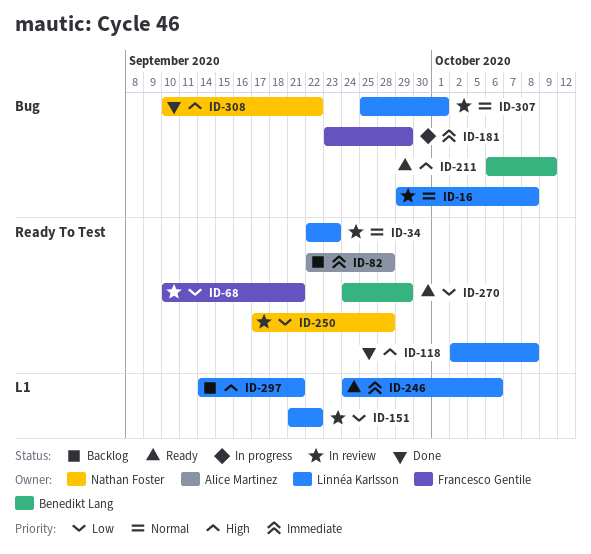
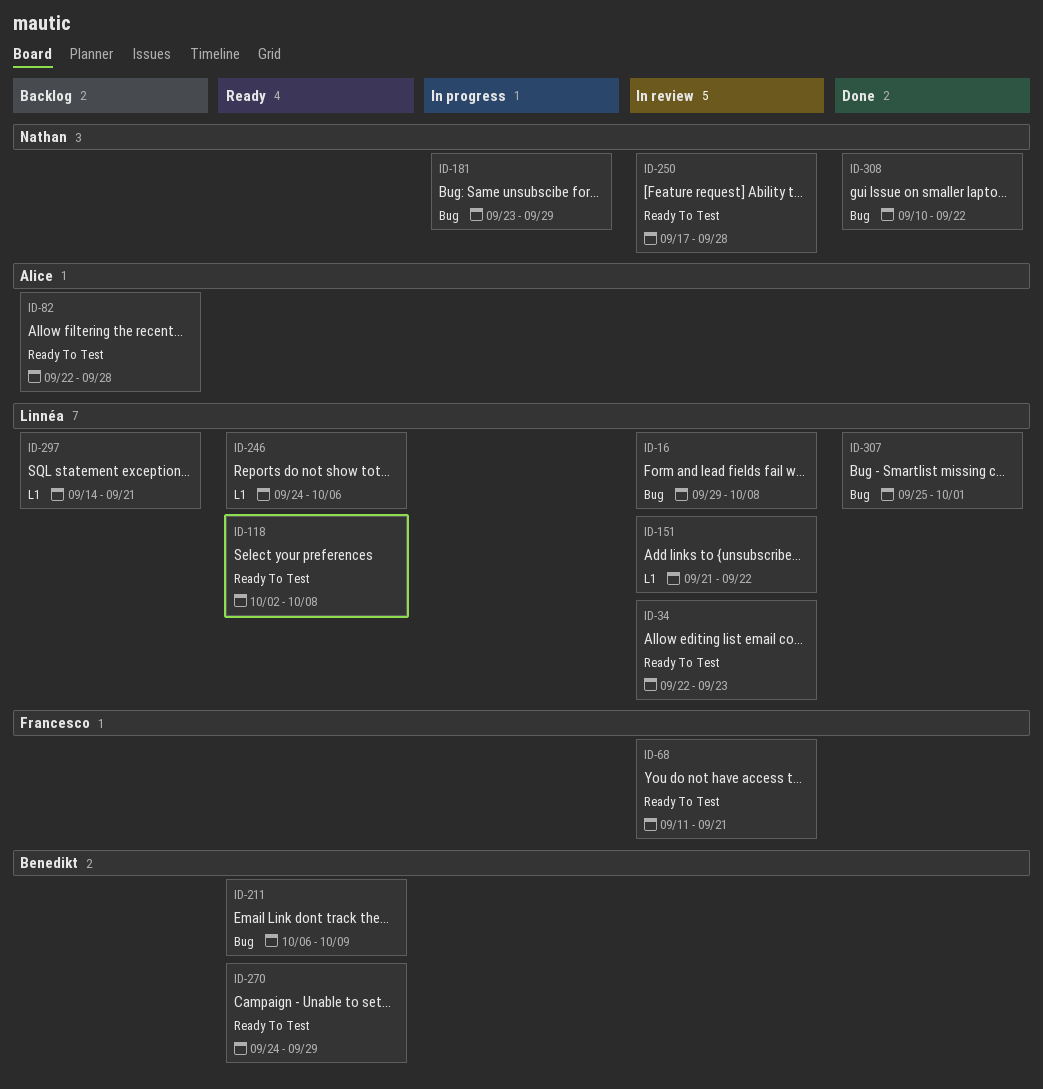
ID-68, start: Sep 10 -> Sep 11
ID-118, status: Done -> Ready
ID-181, owner: Francesco Gentile -> Nathan Foster
ID-307, status: In review -> Done

